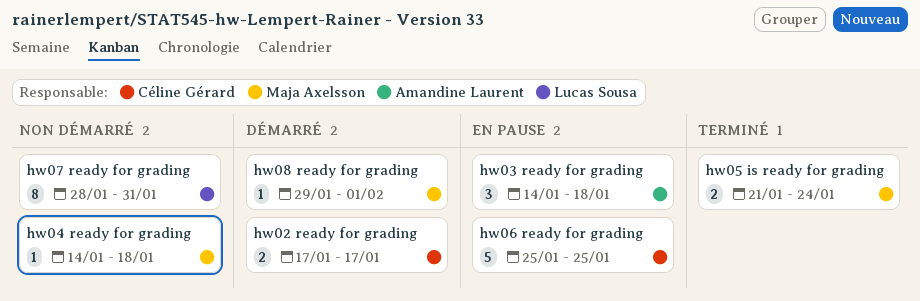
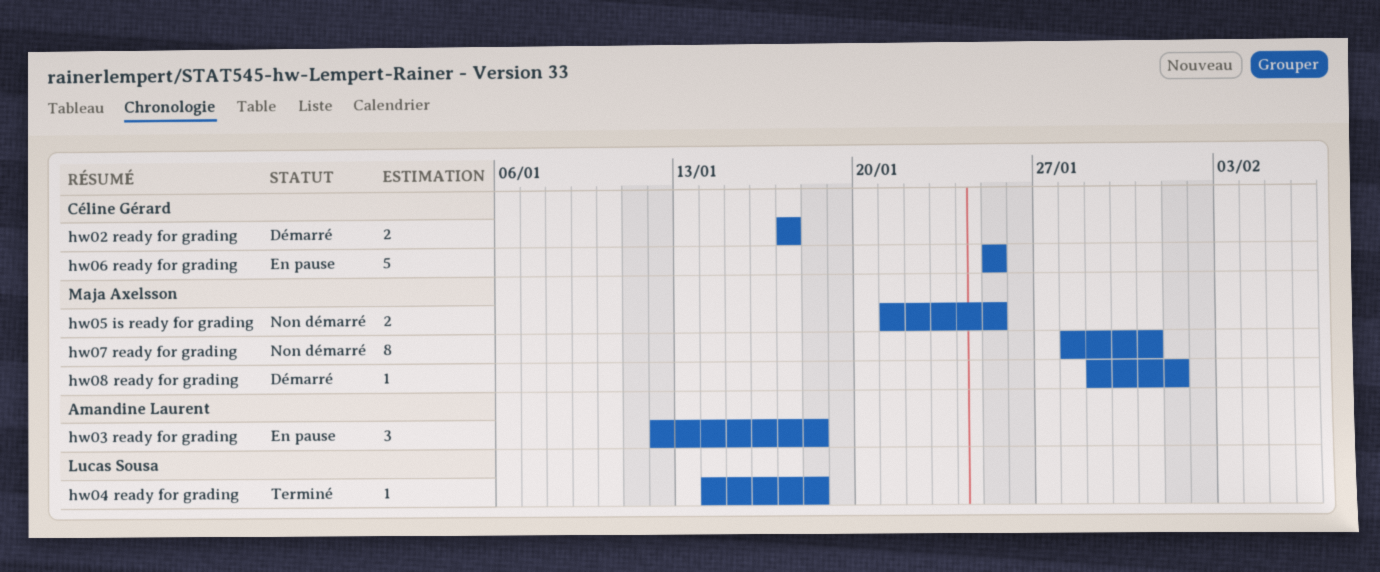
hw03 ready for grading, start: Jan 14 -> Jan 12
hw04 ready for grading, status: Non démarré -> Terminé
hw04 ready for grading, owner: Maja Axelsson -> Lucas Sousa
hw05 is ready for grading, status: Terminé -> Non démarré
hw05 is ready for grading, due: Jan 24 -> Jan 25
hw07 ready for grading, owner: Lucas Sousa -> Maja Axelsson

